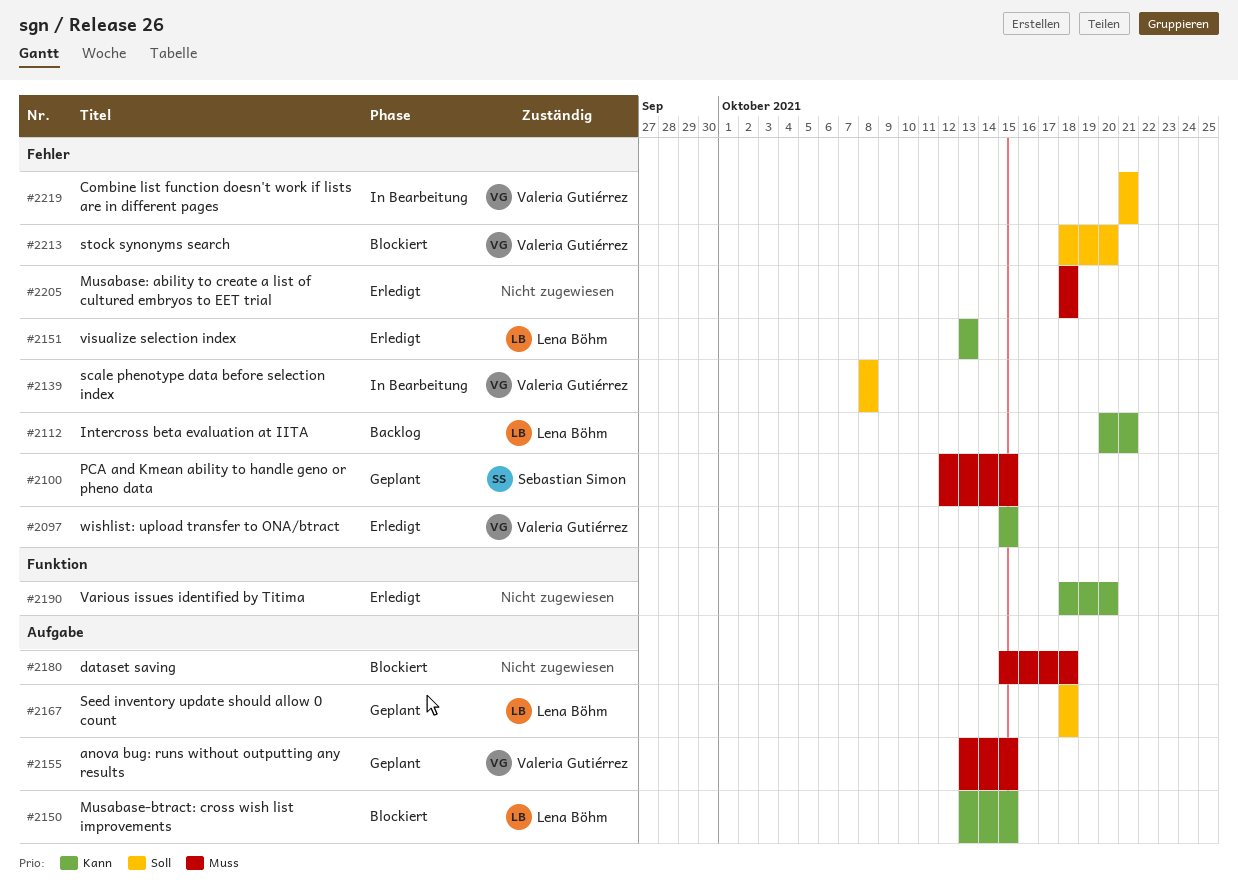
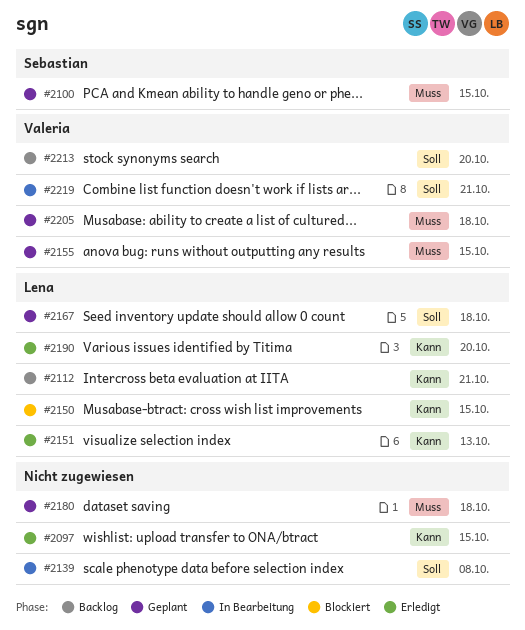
#2097, owner: Valeria Gutiérrez -> none
#2139, owner: Valeria Gutiérrez -> none
#2180, status: Blockiert -> Geplant
#2190, owner: none -> Lena Böhm
#2205, status: Erledigt -> Geplant
#2205, owner: none -> Valeria Gutiérrez
#2213, status: Blockiert -> Backlog

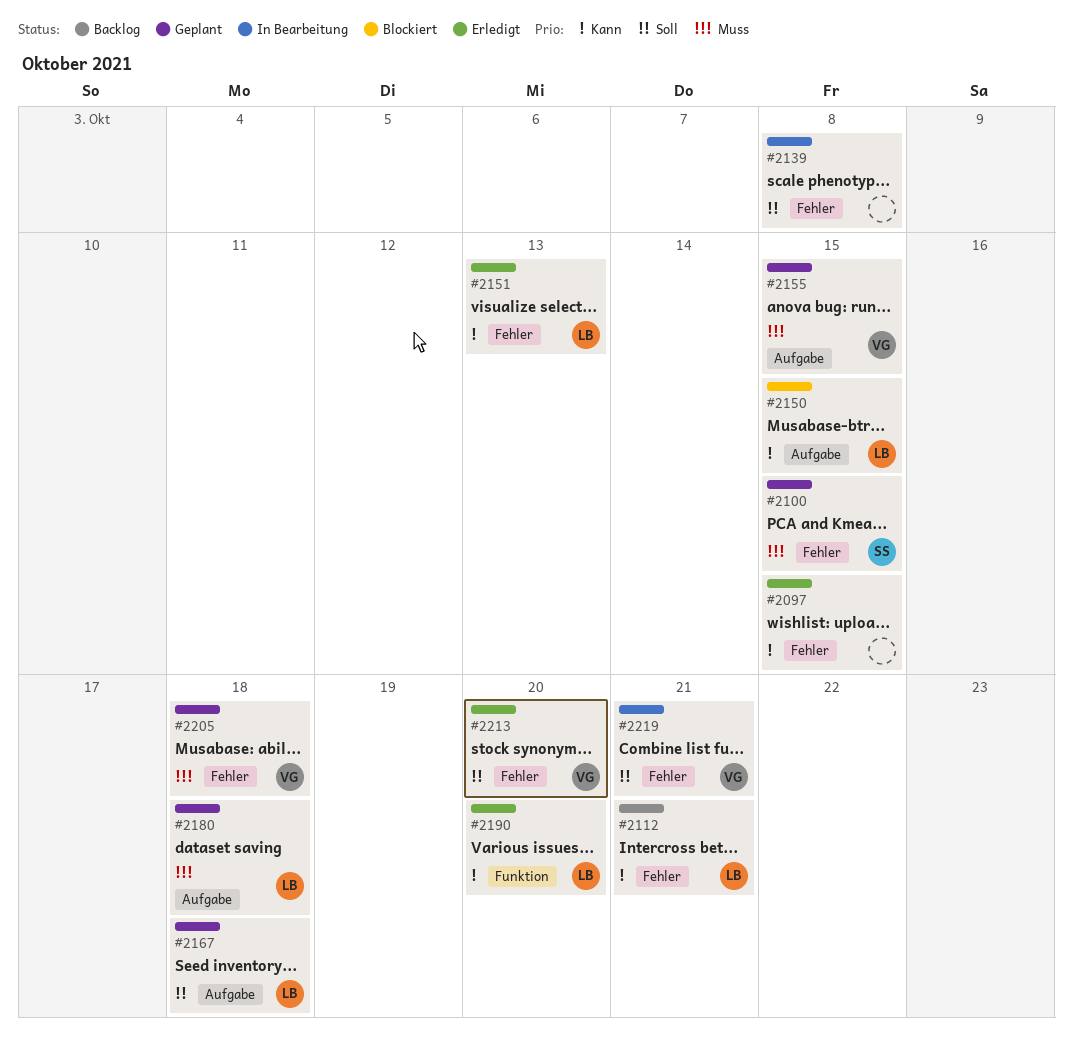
#2180, owner: none -> Lena
#2213, status: Backlog -> Erledigt

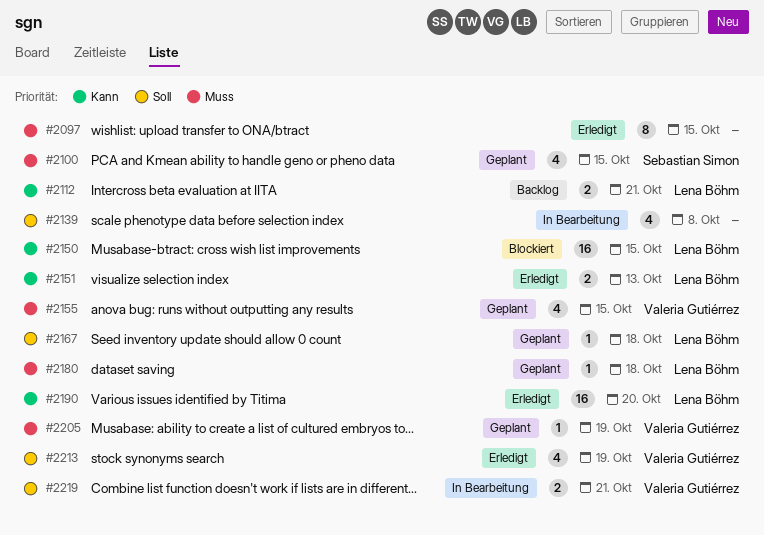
#2097, priority: Kann -> Muss
#2205, due: Oct 18 -> Oct 19
#2213, due: Oct 20 -> Oct 19

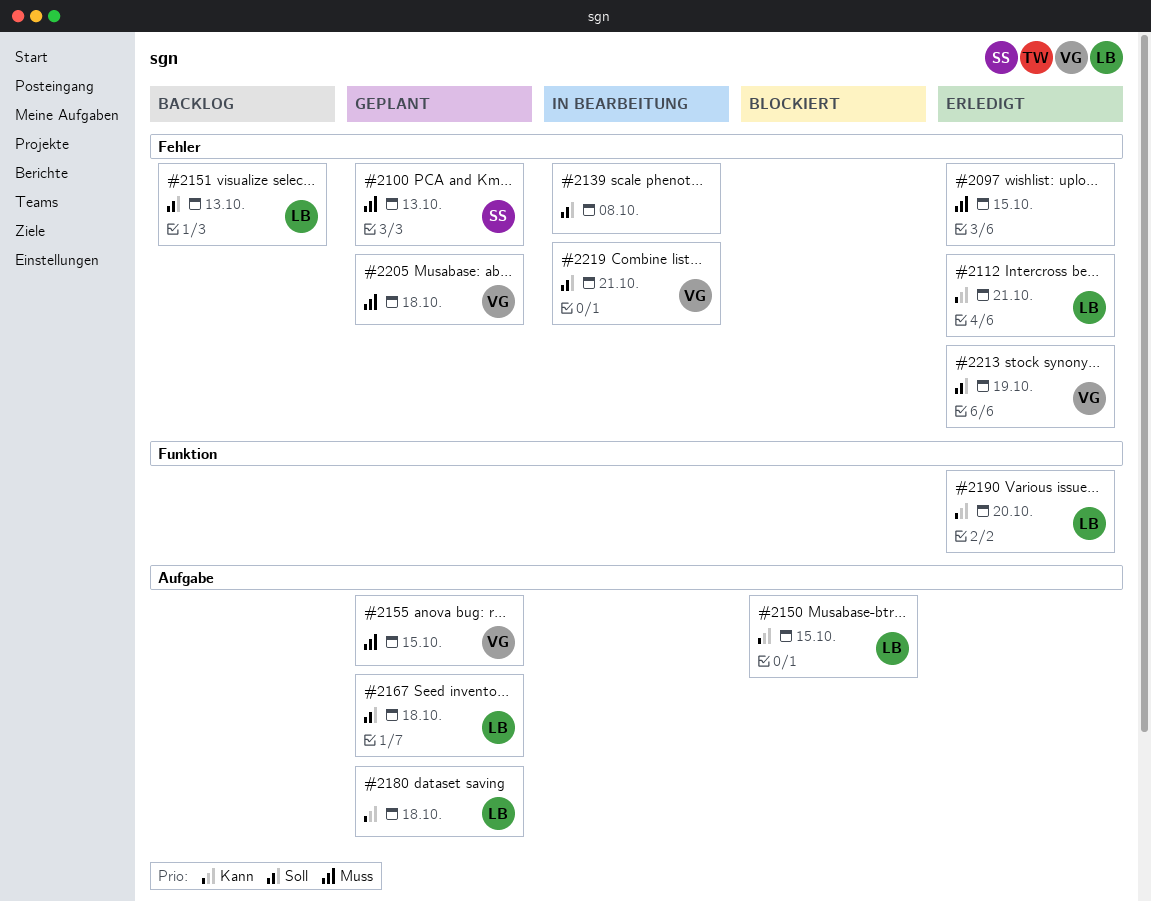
#2100, due: Oct 15 -> Oct 13
#2112, status: Backlog -> Erledigt
#2151, status: Erledigt -> Backlog
#2151, priority: Kann -> Soll
#2180, priority: Muss -> Kann
#2205, due: Oct 19 -> Oct 18

